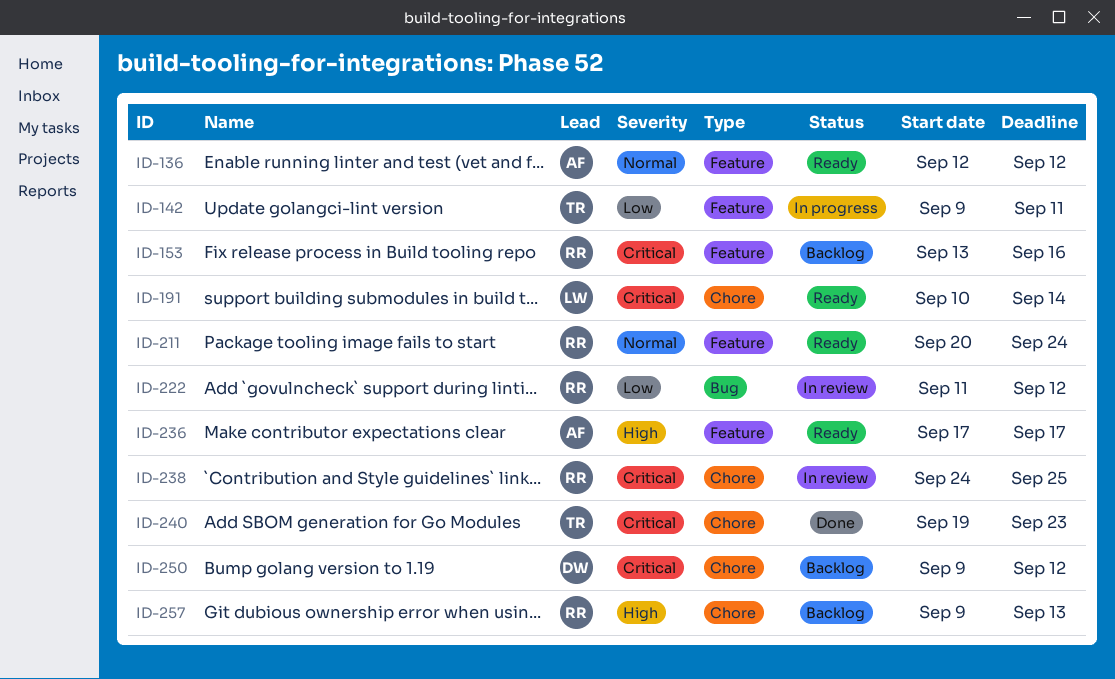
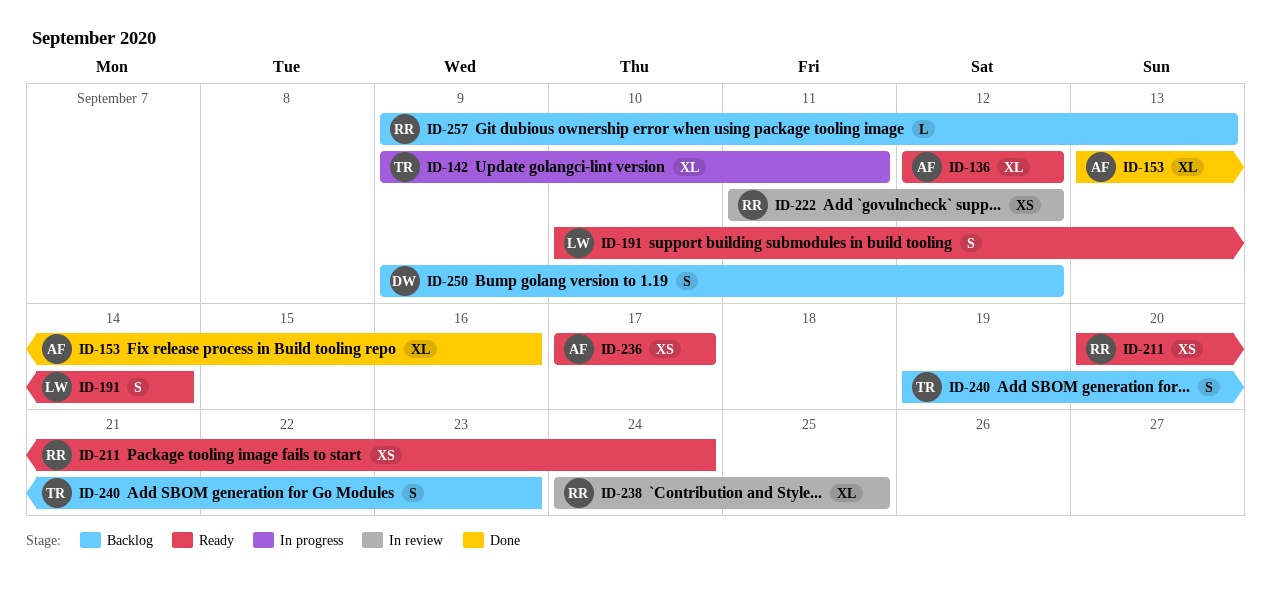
ID-153, status: Backlog -> Done
ID-153, owner: RR -> AF
ID-240, status: Done -> Backlog

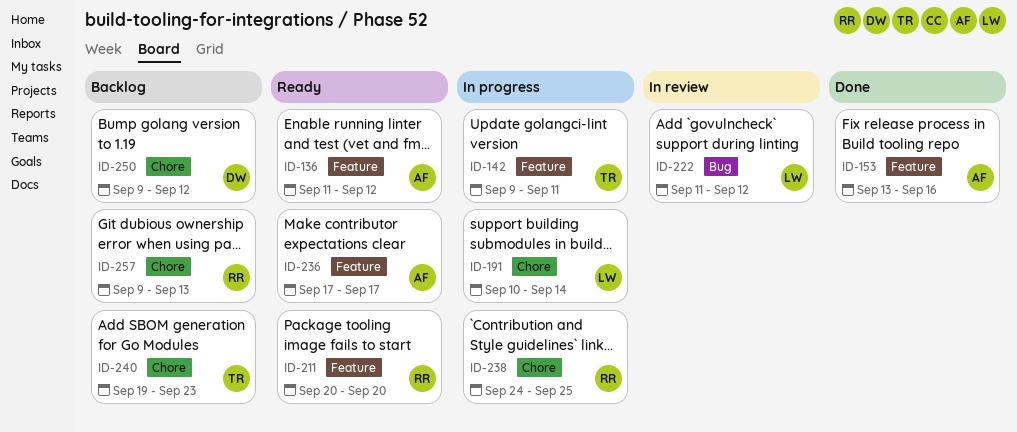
ID-136, start: Sep 12 -> Sep 11
ID-191, status: Ready -> In progress
ID-211, due: Sep 24 -> Sep 20
ID-222, owner: RR -> LW
ID-238, status: In review -> In progress

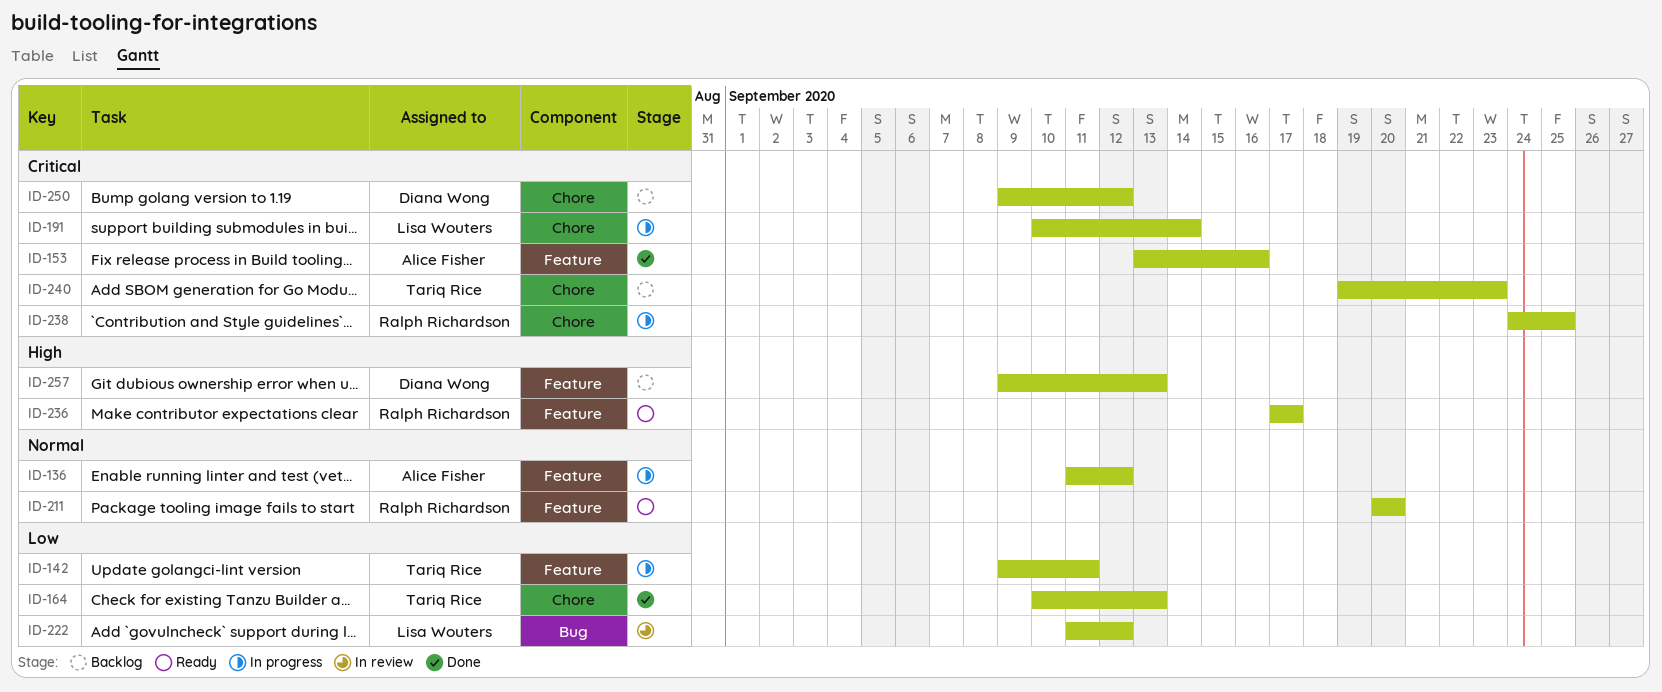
ID-136, status: Ready -> In progress
ID-164: none -> present
ID-236, owner: Alice Fisher -> Ralph Richardson
ID-257, owner: Ralph Richardson -> Diana Wong
ID-257, label: Chore -> Feature

